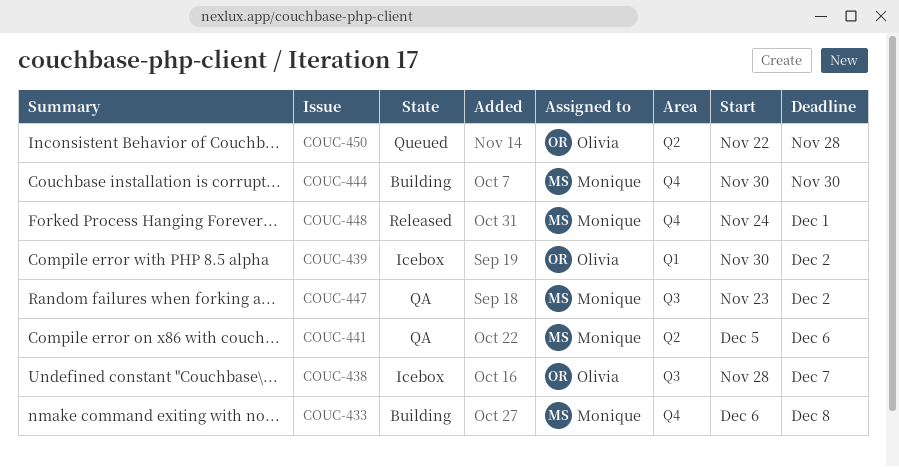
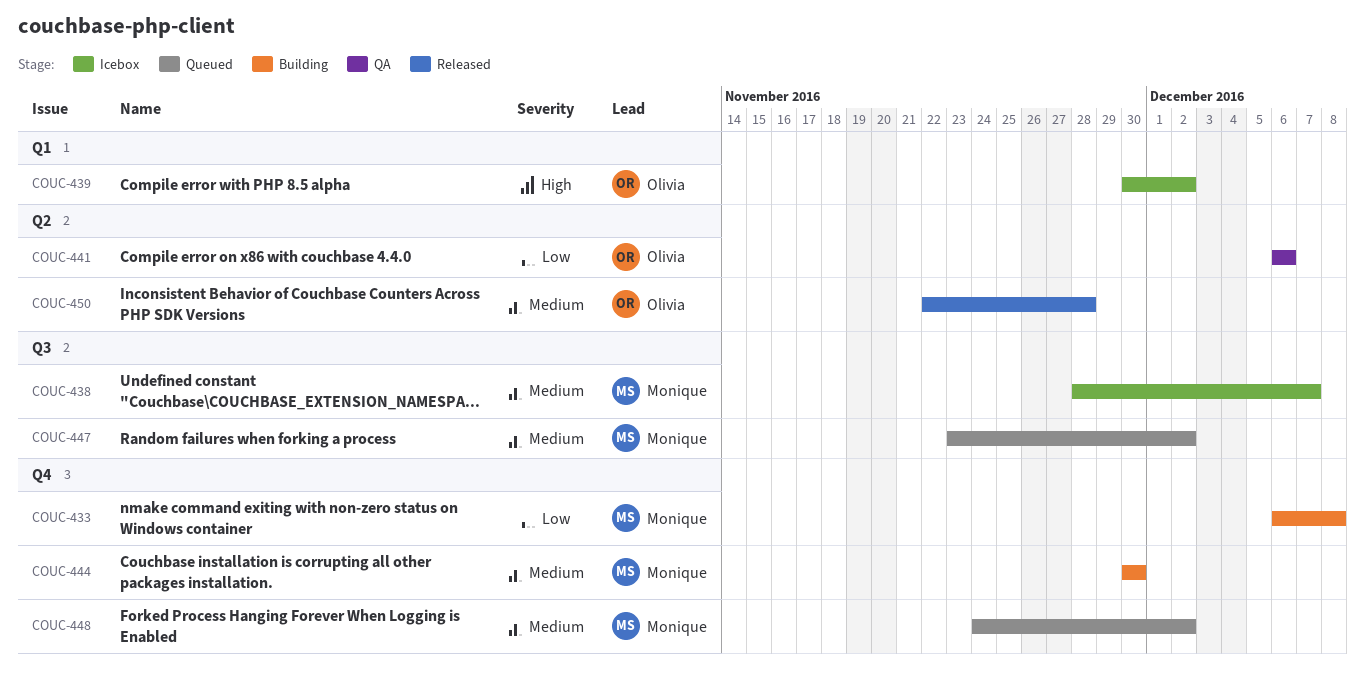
COUC-438, owner: Olivia -> Monique
COUC-441, owner: Monique -> Olivia
COUC-441, start: Dec 5 -> Dec 6
COUC-447, status: QA -> Queued
COUC-448, status: Released -> Queued
COUC-448, due: Dec 1 -> Dec 2
COUC-450, status: Queued -> Released

